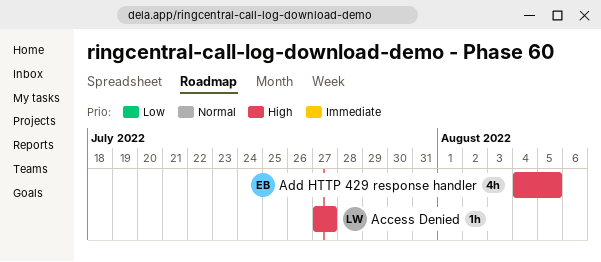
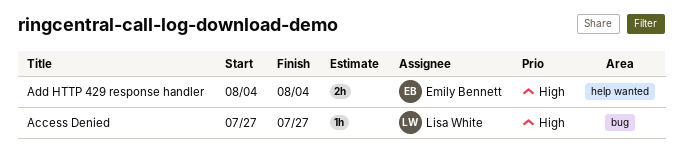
Add HTTP 429 response handler, estimate: 4h -> 2h
Add HTTP 429 response handler, due: Aug 5 -> Aug 4

